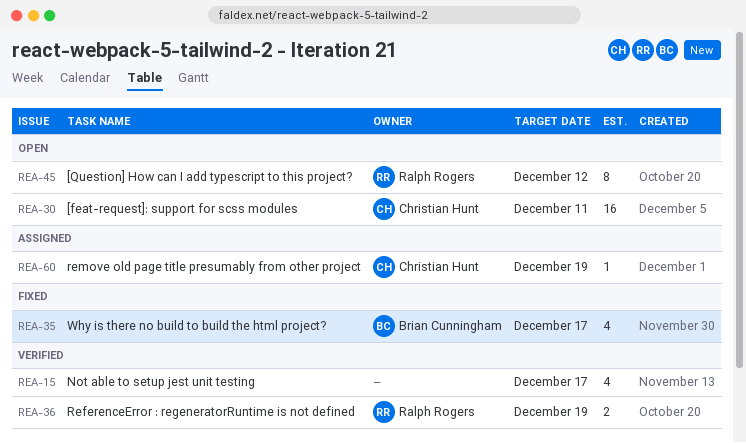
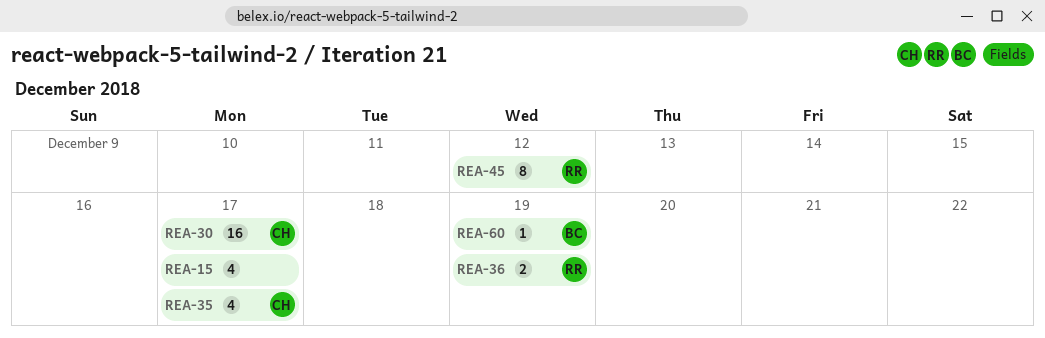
REA-30, due: Dec 11 -> Dec 17
REA-35, owner: Brian Cunningham -> Christian Hunt
REA-60, owner: Christian Hunt -> Brian Cunningham

